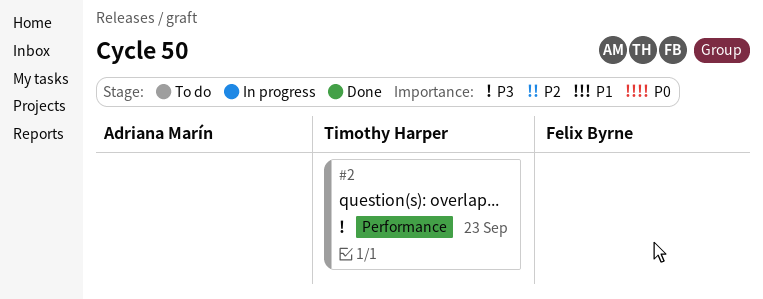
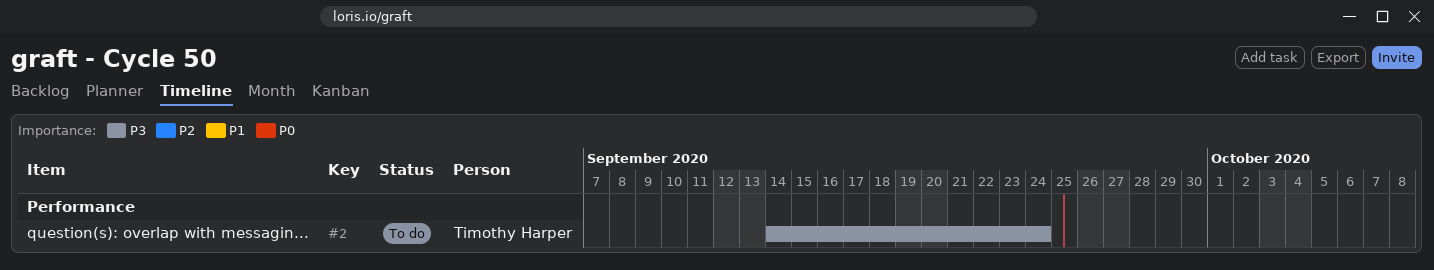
#2, due: Sep 23 -> Sep 24

